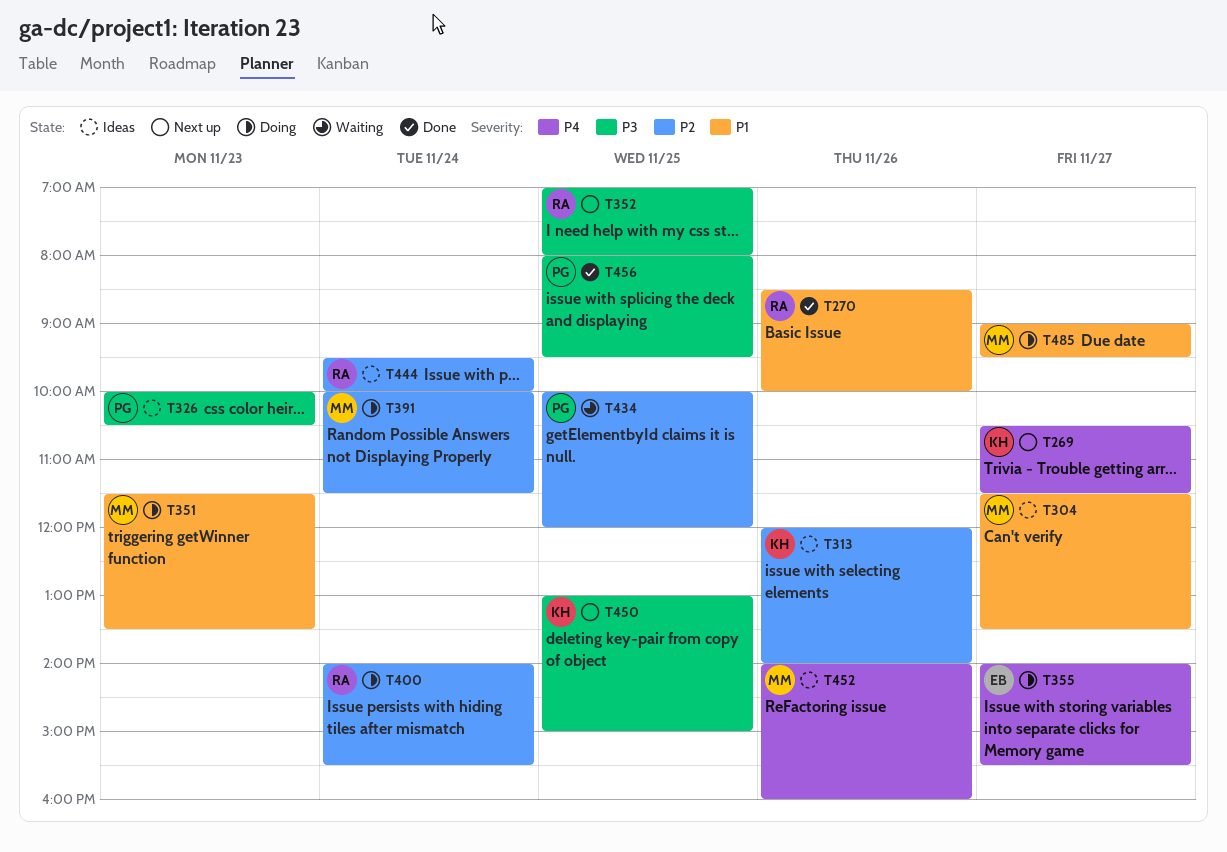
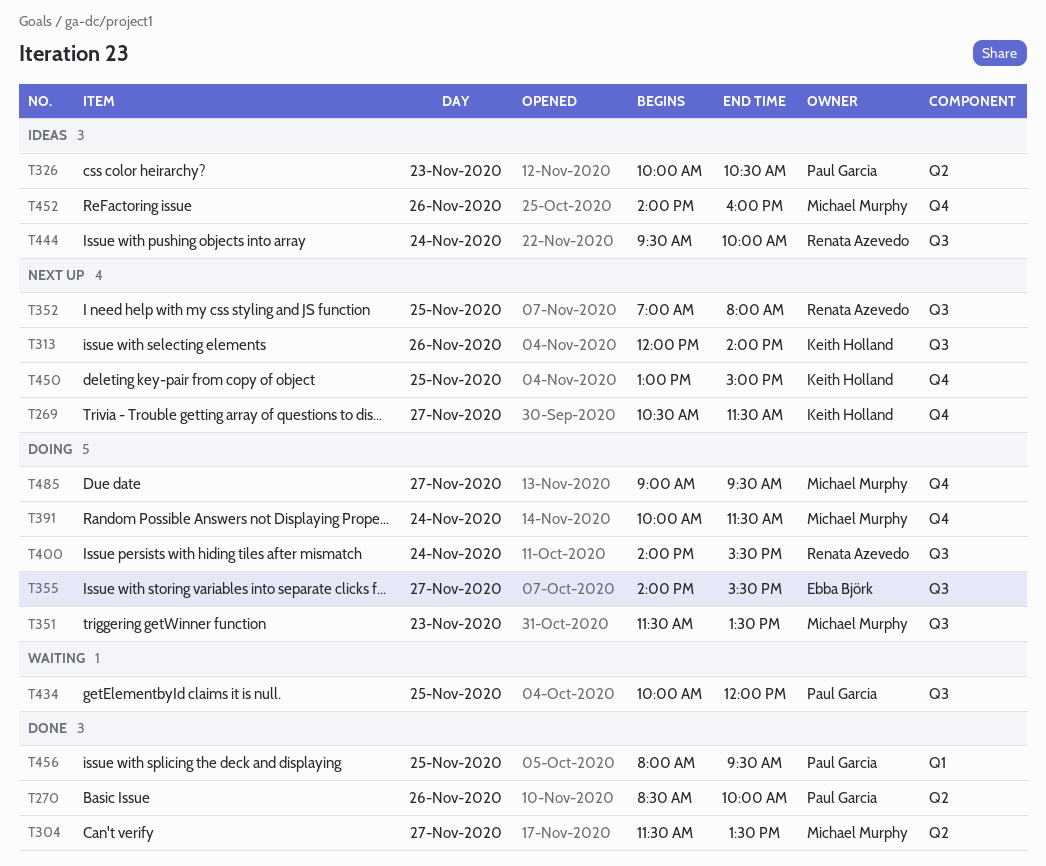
T270, owner: Renata Azevedo -> Paul Garcia
T304, status: Ideas -> Done
T313, status: Ideas -> Next up

